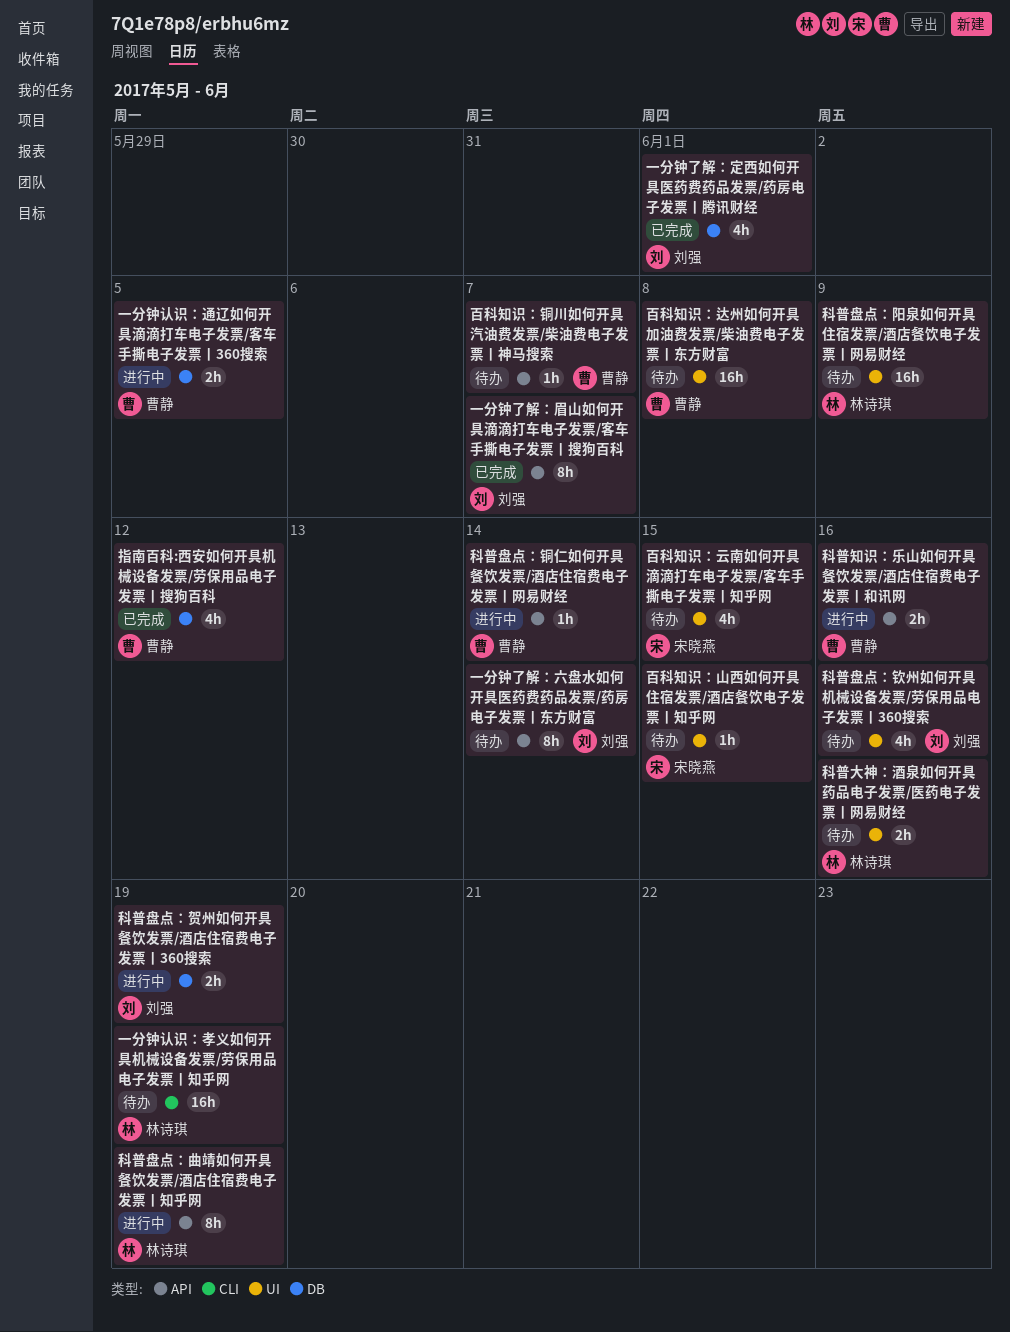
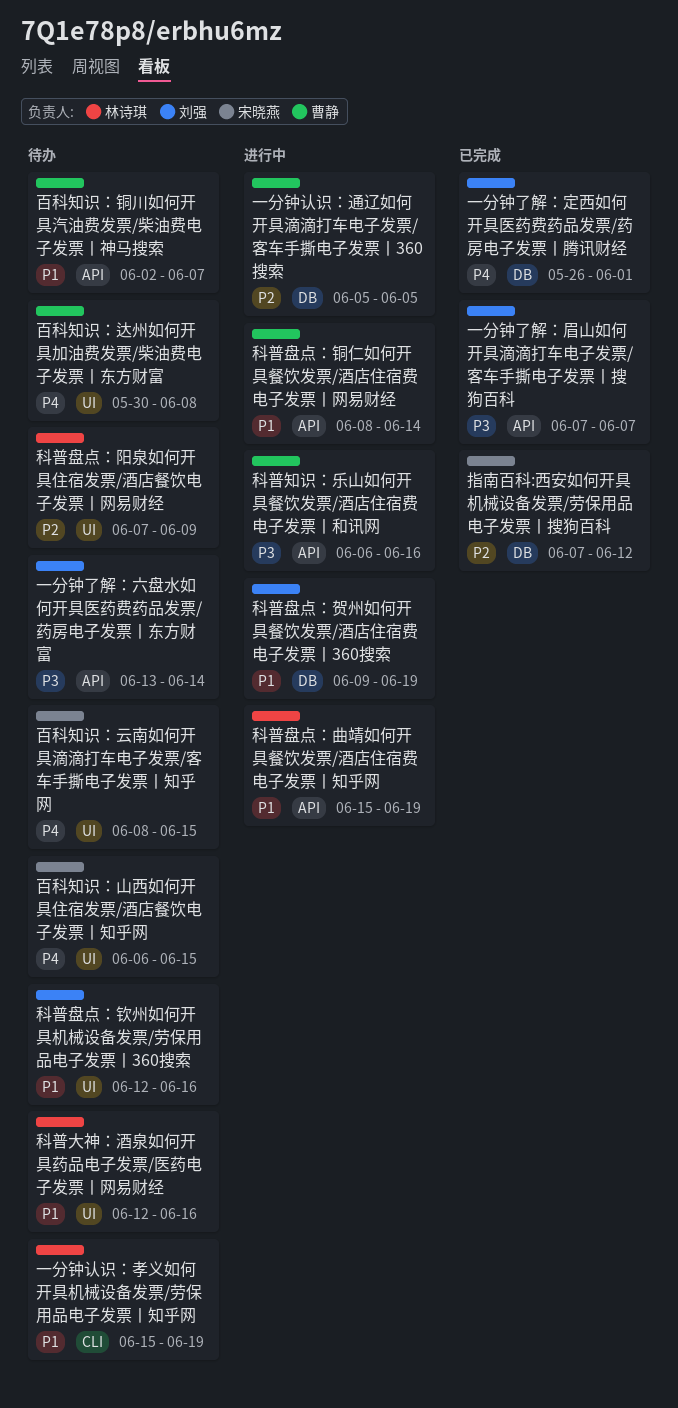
指南百科:西安如何开具机械设备发票/劳保用品电子发票丨搜狗百科, owner: 曹静 -> 宋晓燕

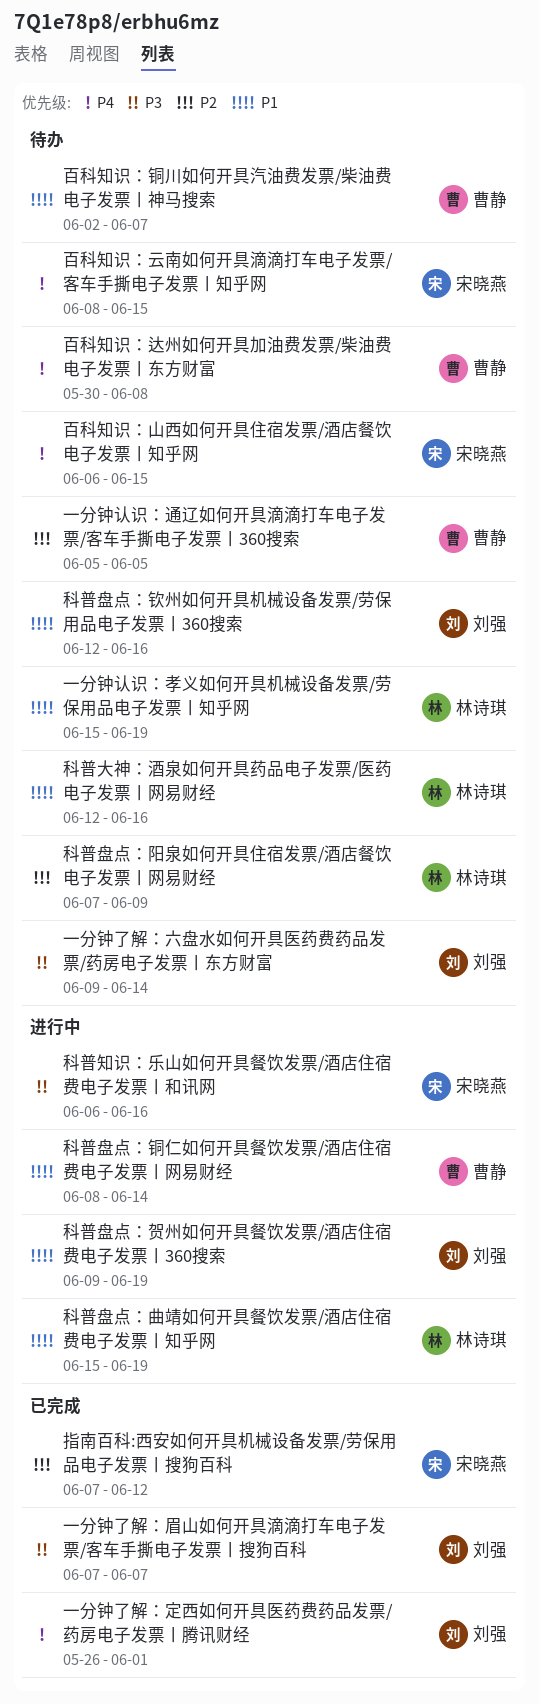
一分钟了解：六盘水如何开具医药费药品发票/药房电子发票丨东方财富, start: Jun 13 -> Jun 9
一分钟认识：通辽如何开具滴滴打车电子发票/客车手撕电子发票丨360搜索, status: 进行中 -> 待办
科普知识：乐山如何开具餐饮发票/酒店住宿费电子发票丨和讯网, owner: 曹静 -> 宋晓燕

